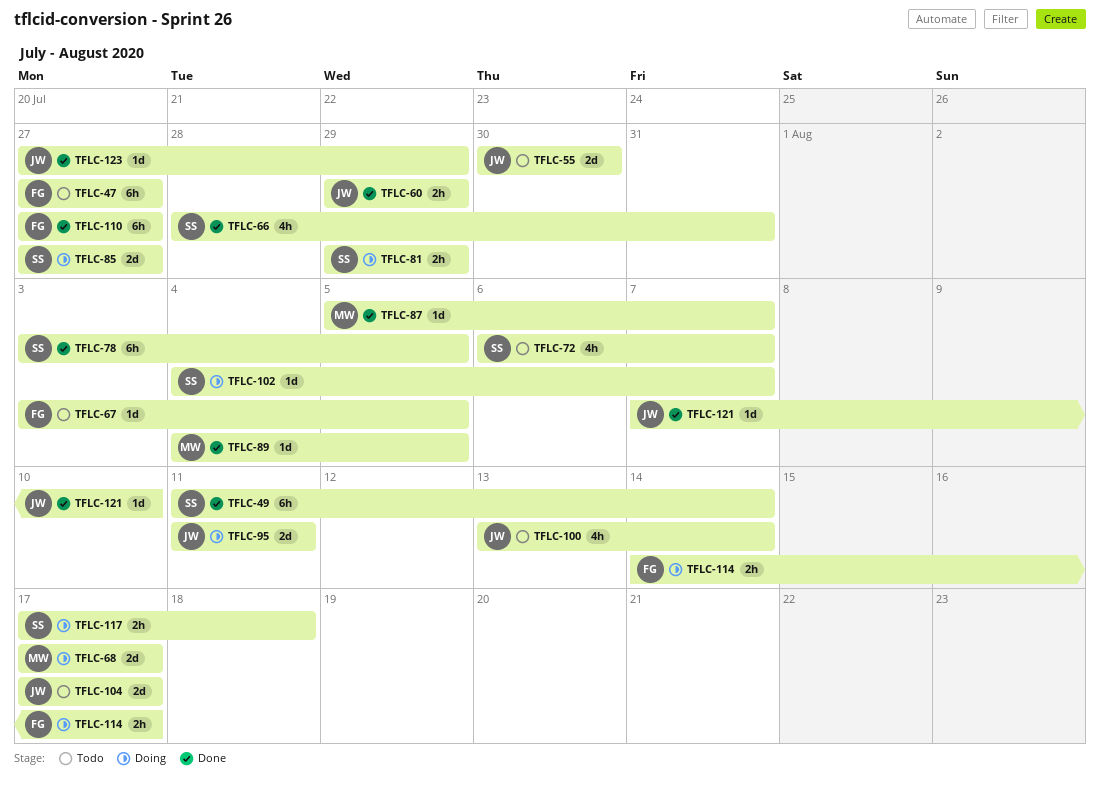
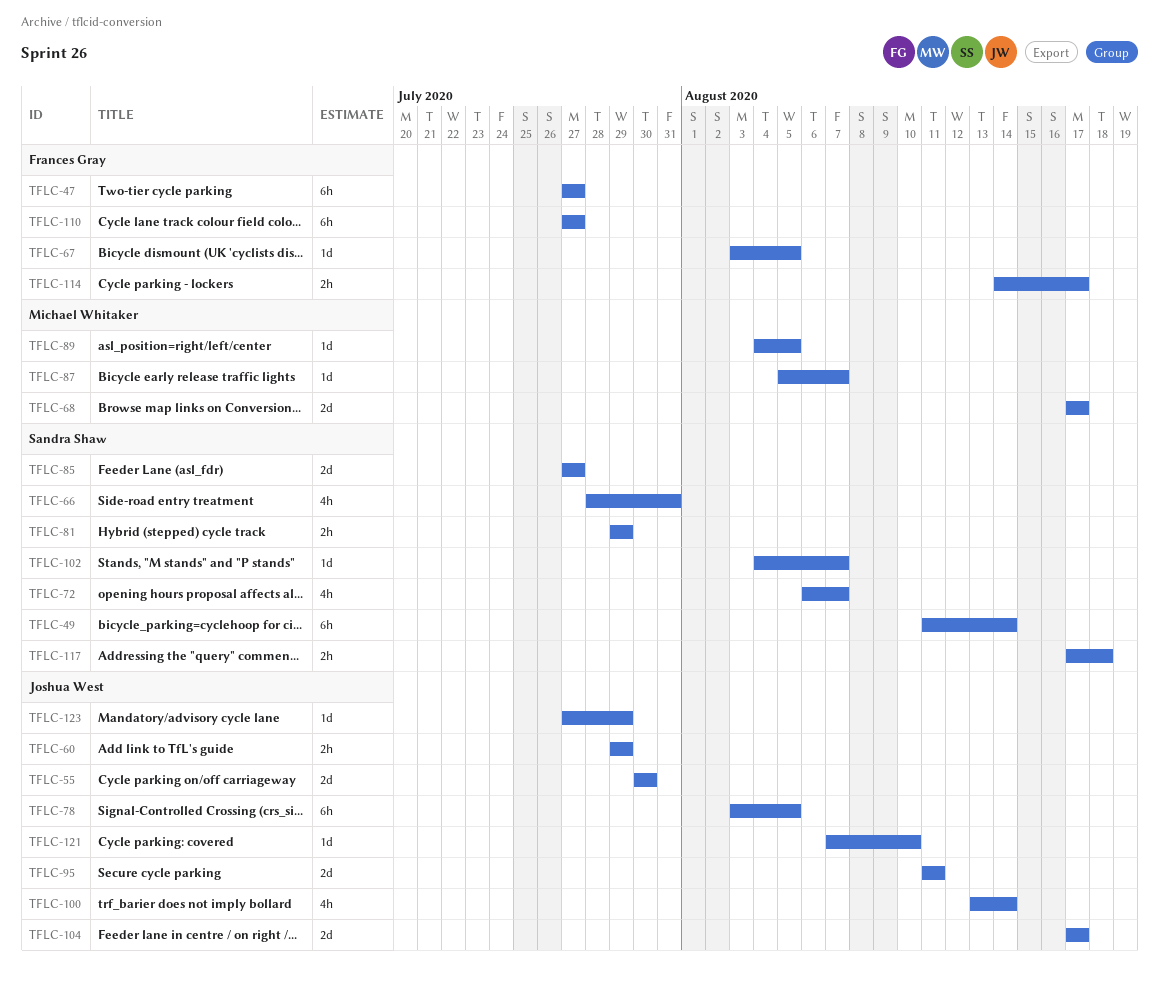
TFLC-78, owner: Sandra Shaw -> Joshua West

